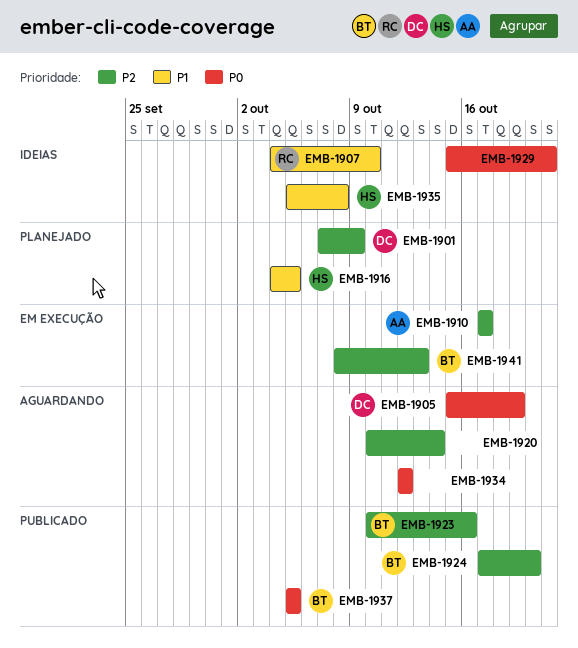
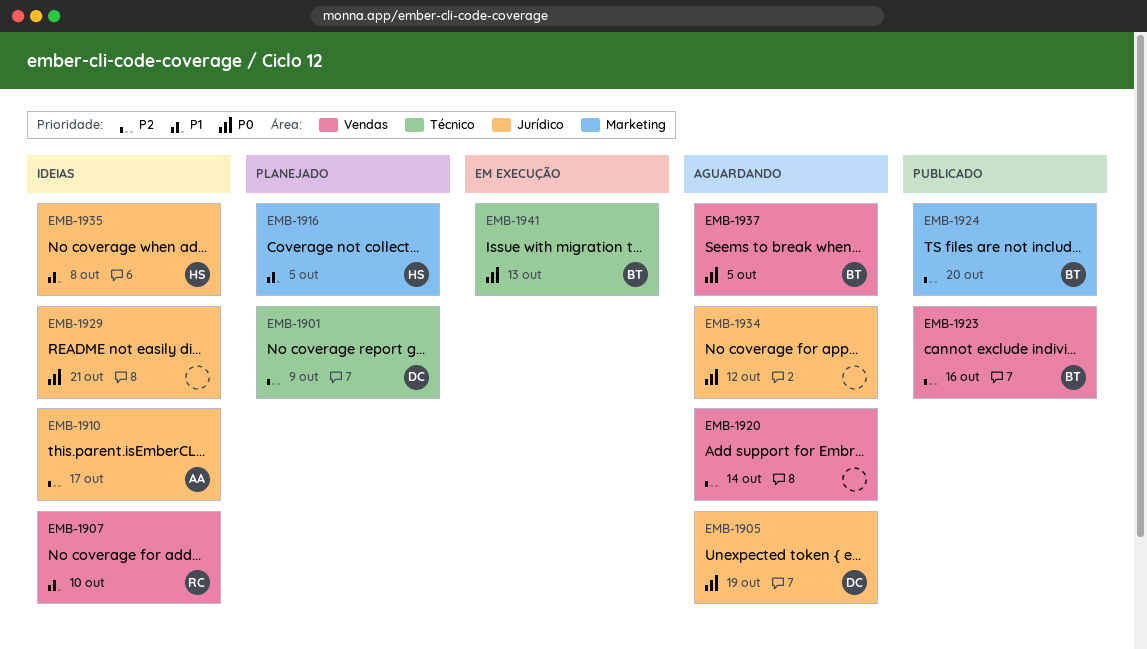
EMB-1910, status: Em execução -> Ideias
EMB-1937, status: Publicado -> Aguardando
EMB-1941, priority: P2 -> P0

